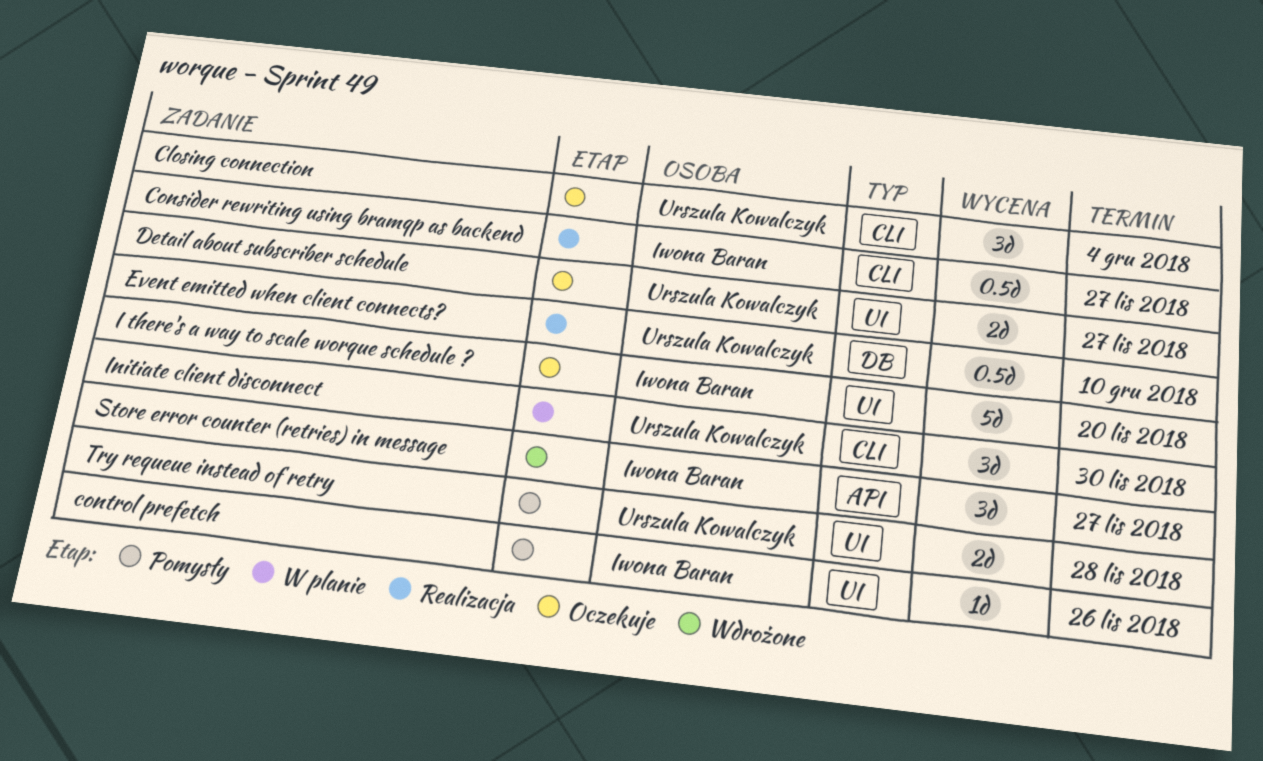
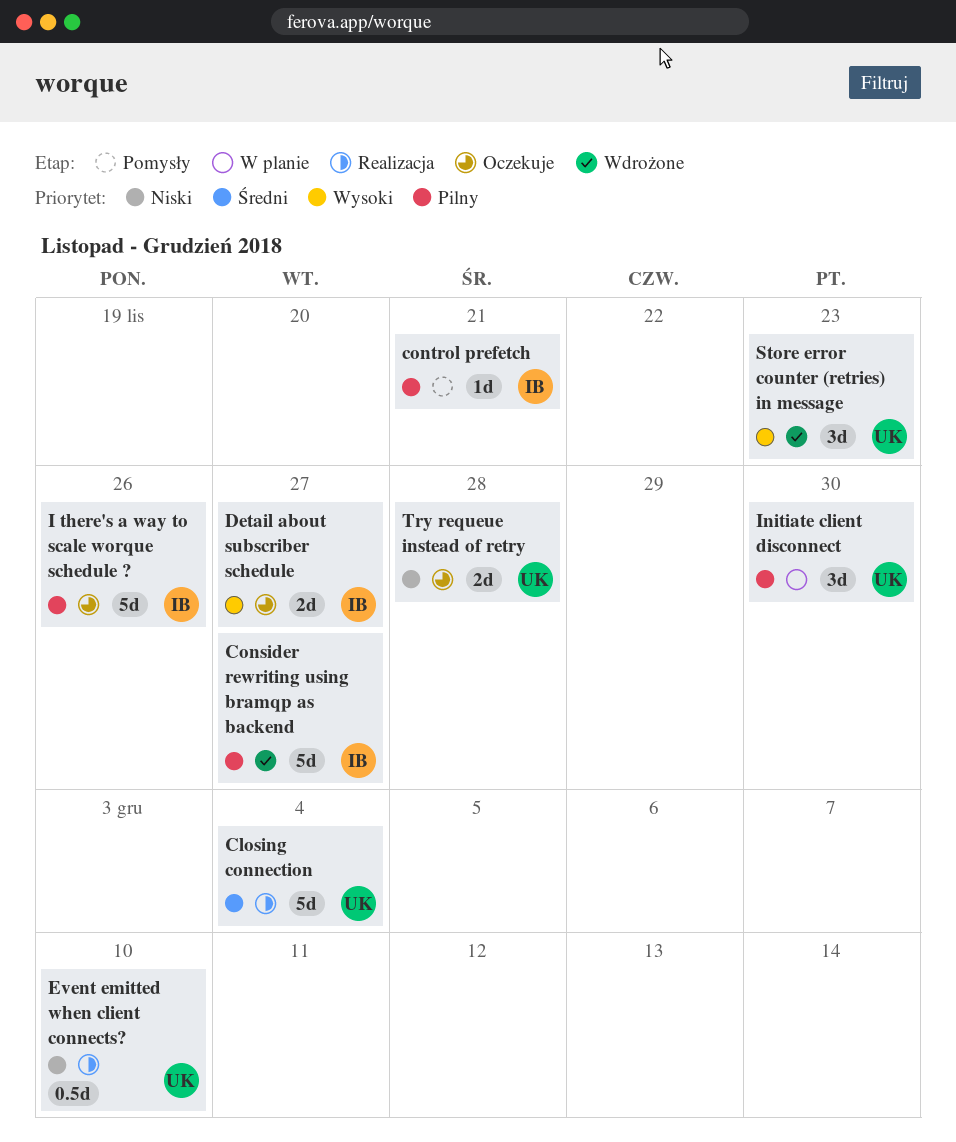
Closing connection, status: Oczekuje -> Realizacja
Closing connection, estimate: 3d -> 5d
Consider rewriting using bramqp as backend, status: Realizacja -> Wdrożone
Consider rewriting using bramqp as backend, estimate: 0.5d -> 5d
control prefetch, due: Nov 26 -> Nov 21
Detail about subscriber schedule, owner: Urszula Kowalczyk -> Iwona Baran
I there's a way to scale worque schedule ?, due: Nov 20 -> Nov 26
Store error counter (retries) in message, owner: Iwona Baran -> Urszula Kowalczyk
Store error counter (retries) in message, due: Nov 27 -> Nov 23
Try requeue instead of retry, status: Pomysły -> Oczekuje

